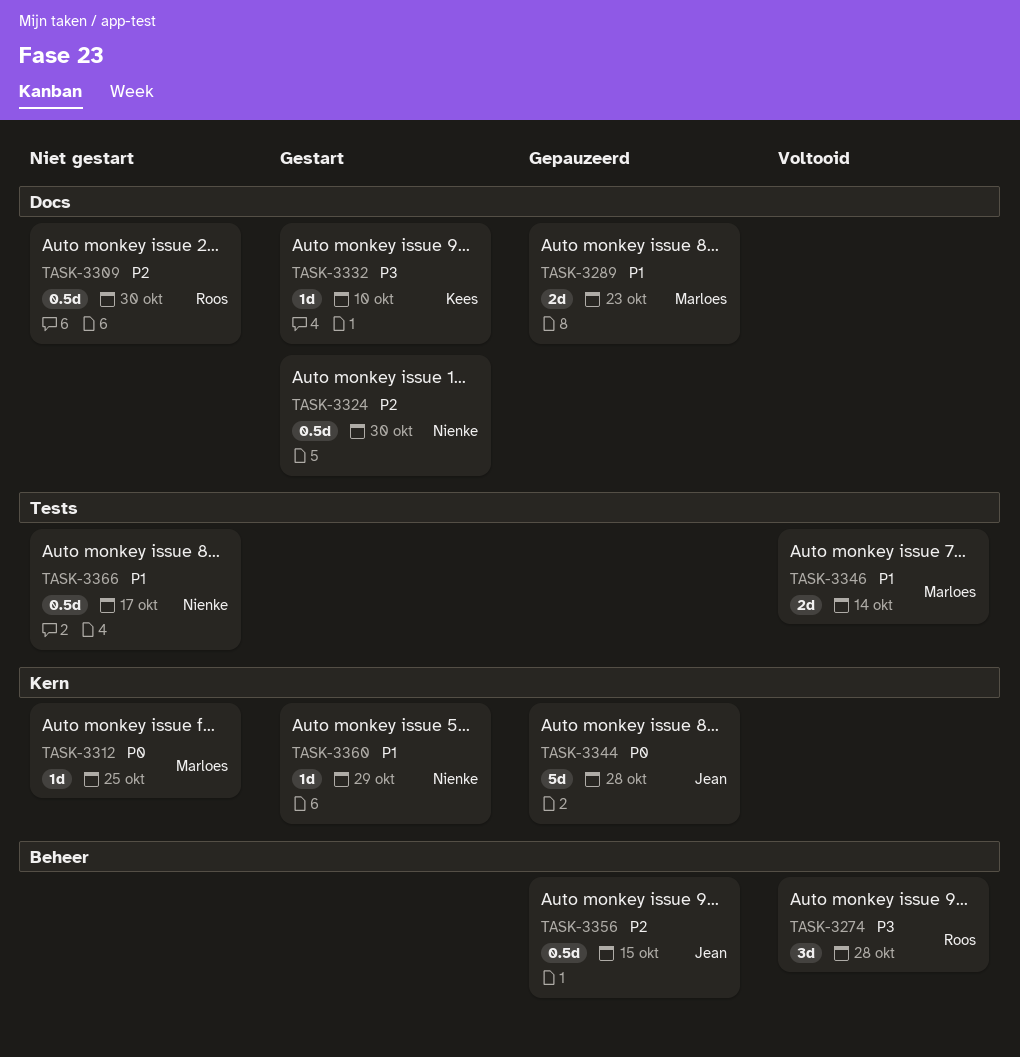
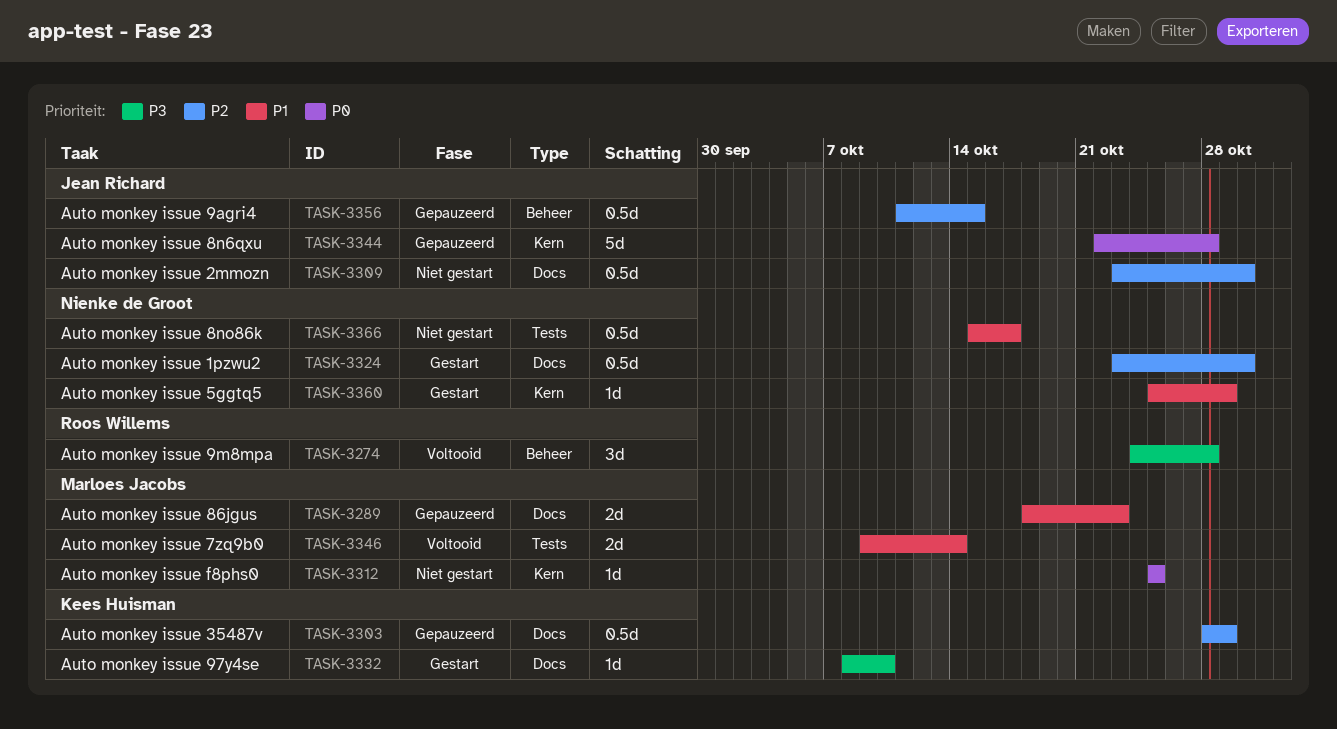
TASK-3303: none -> present
TASK-3309, owner: Roos Willems -> Jean Richard

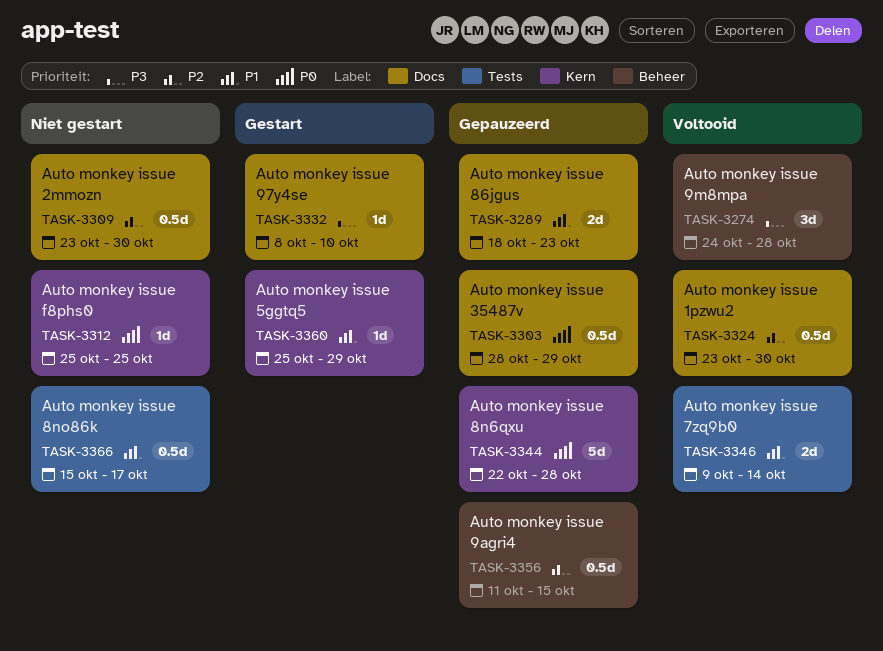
TASK-3303, priority: P2 -> P0
TASK-3324, status: Gestart -> Voltooid

